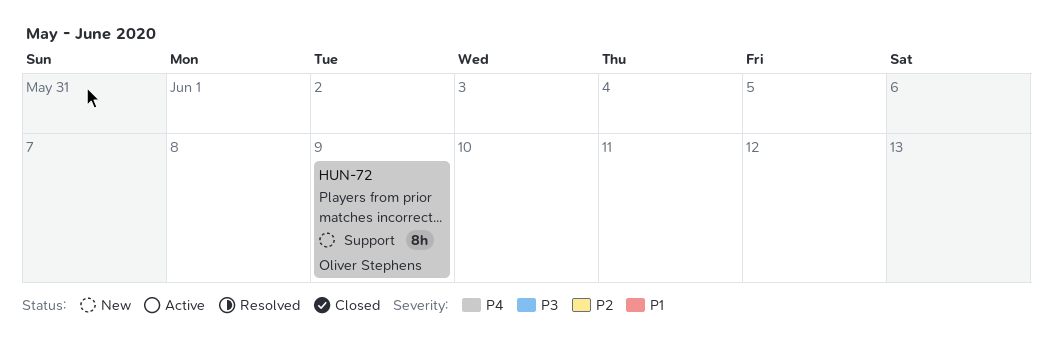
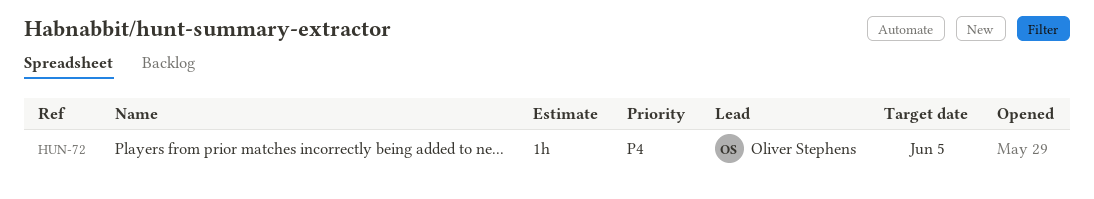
HUN-72, estimate: 8h -> 1h
HUN-72, due: Jun 9 -> Jun 5

